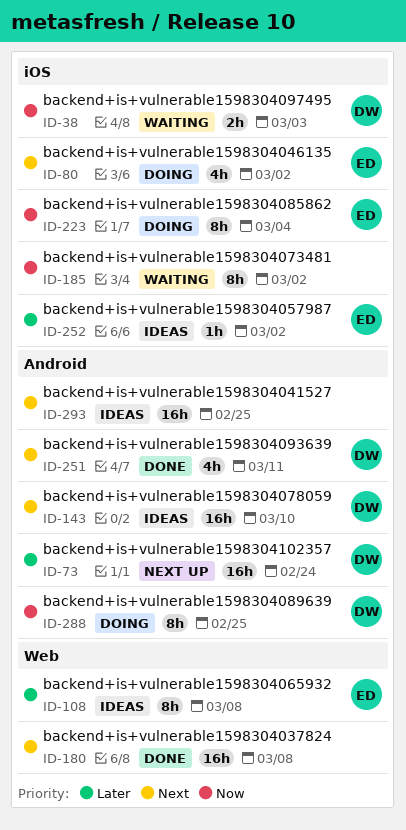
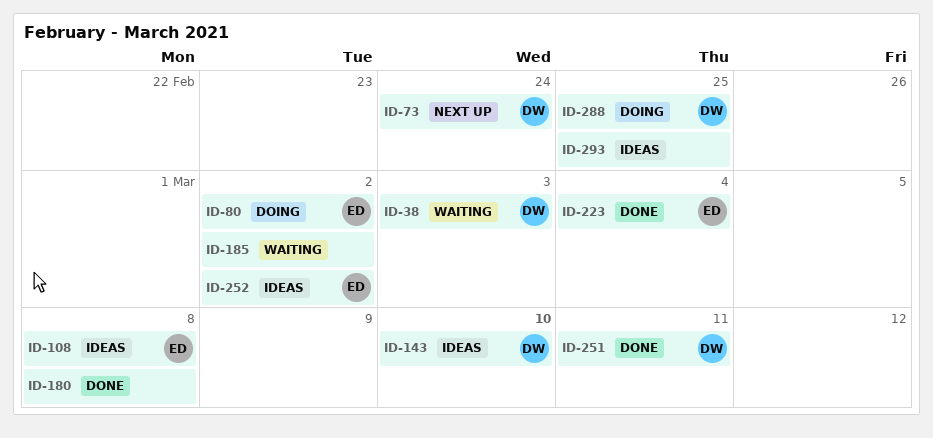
ID-223, status: Doing -> Done

